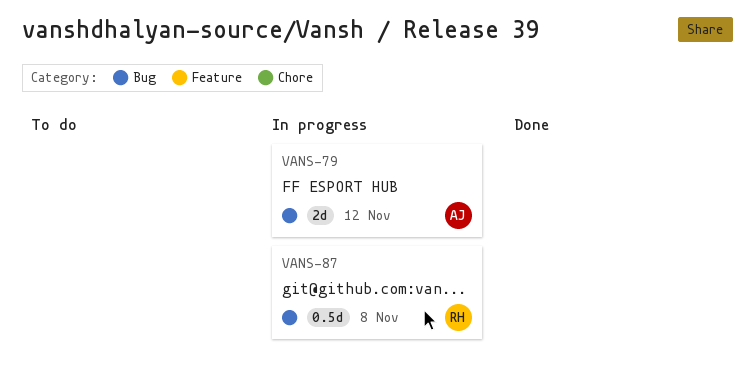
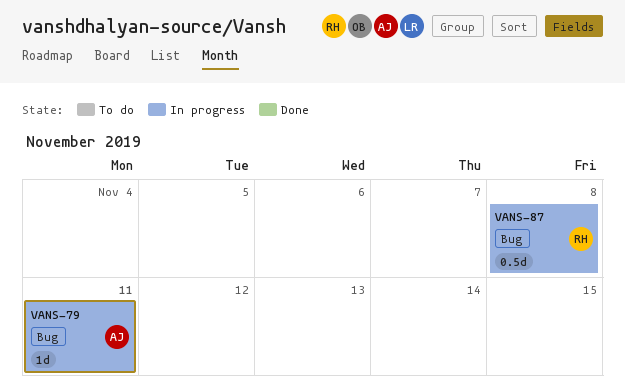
VANS-79, estimate: 2d -> 1d
VANS-79, due: Nov 12 -> Nov 11

